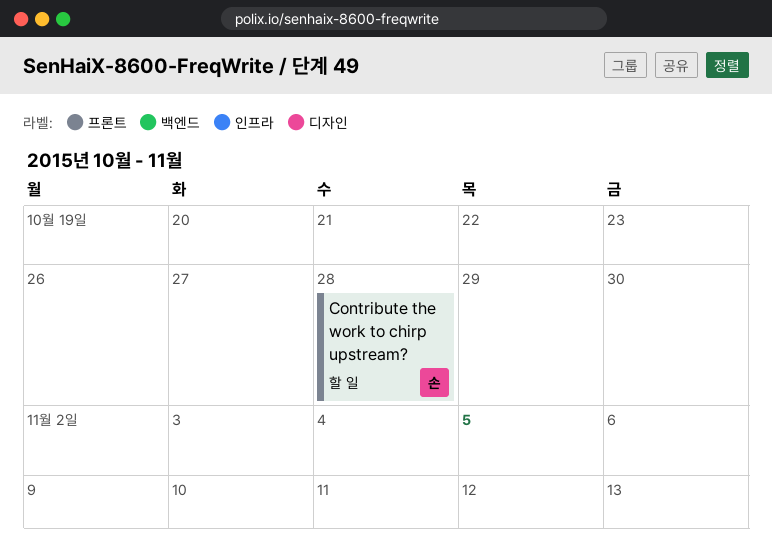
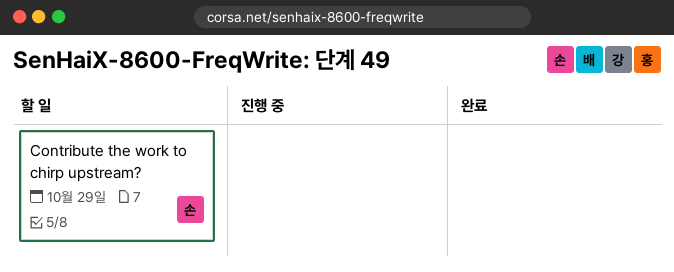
Contribute the work to chirp upstream?, due: Oct 28 -> Oct 29

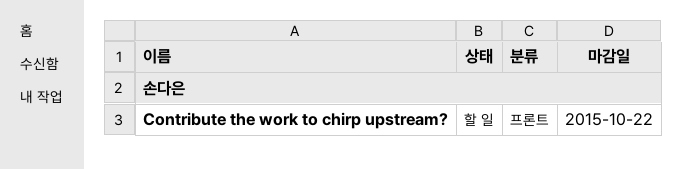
Contribute the work to chirp upstream?, due: Oct 29 -> Oct 22

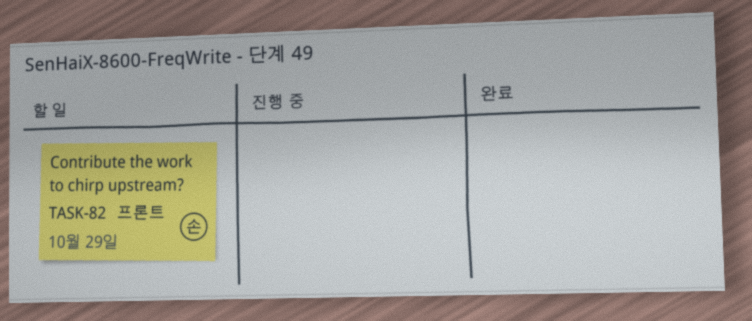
Contribute the work to chirp upstream?, due: Oct 22 -> Oct 29

